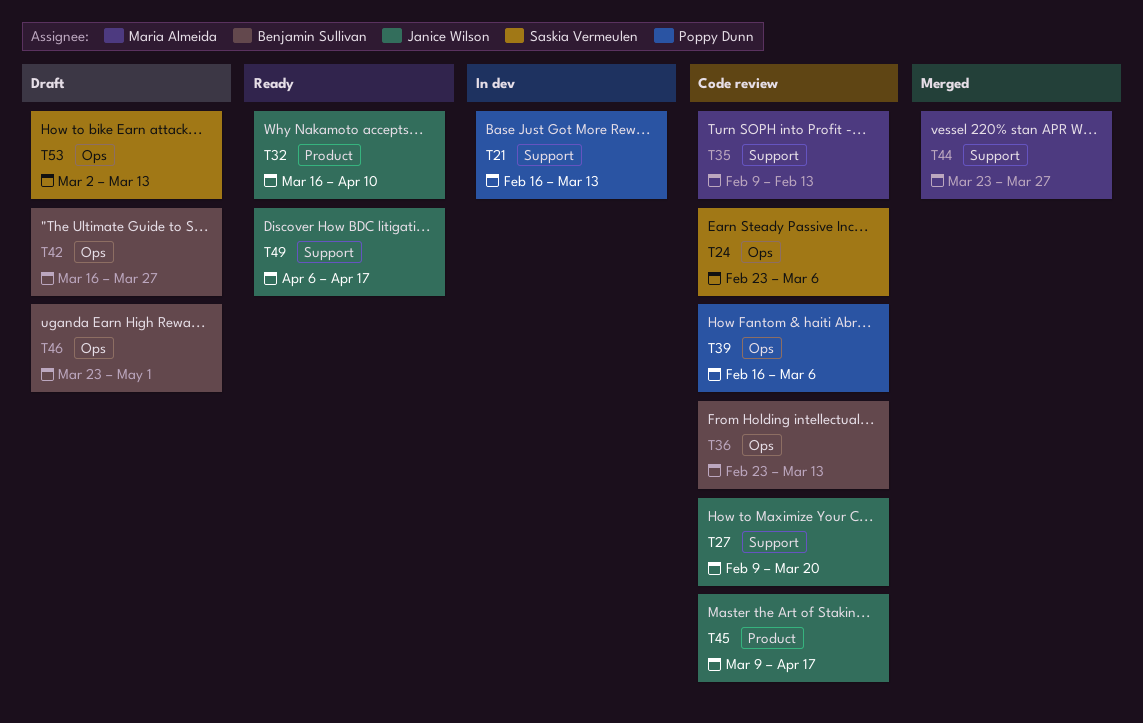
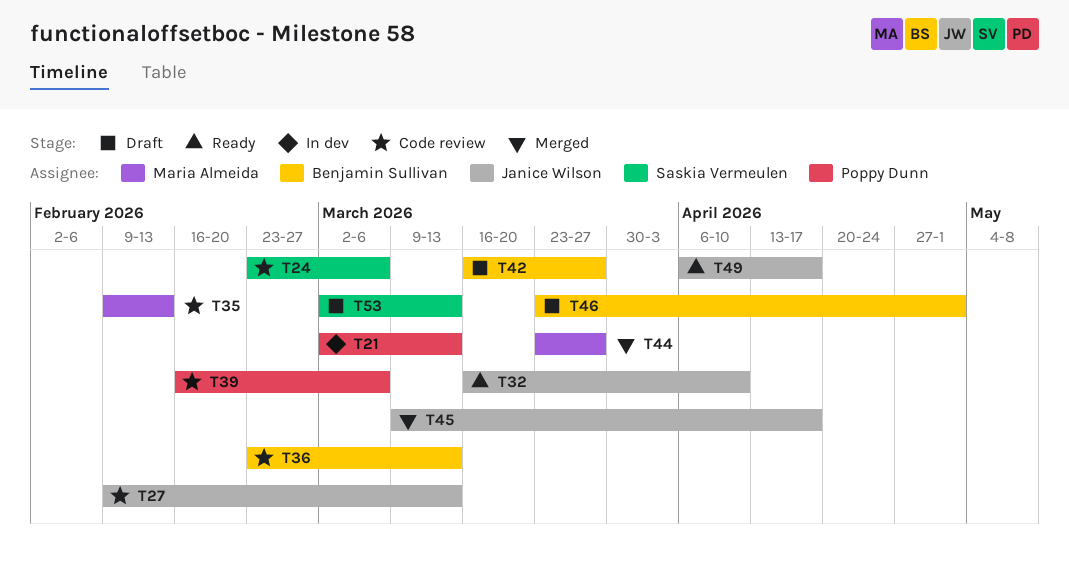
T21, start: Feb 16 -> Mar 2
T27, due: Mar 20 -> Mar 13
T45, status: Code review -> Merged

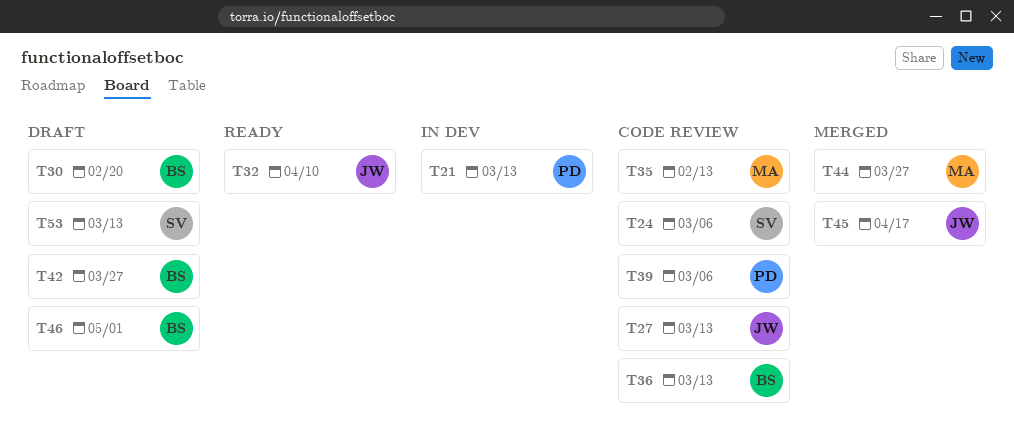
T30: none -> present
T49: present -> none

